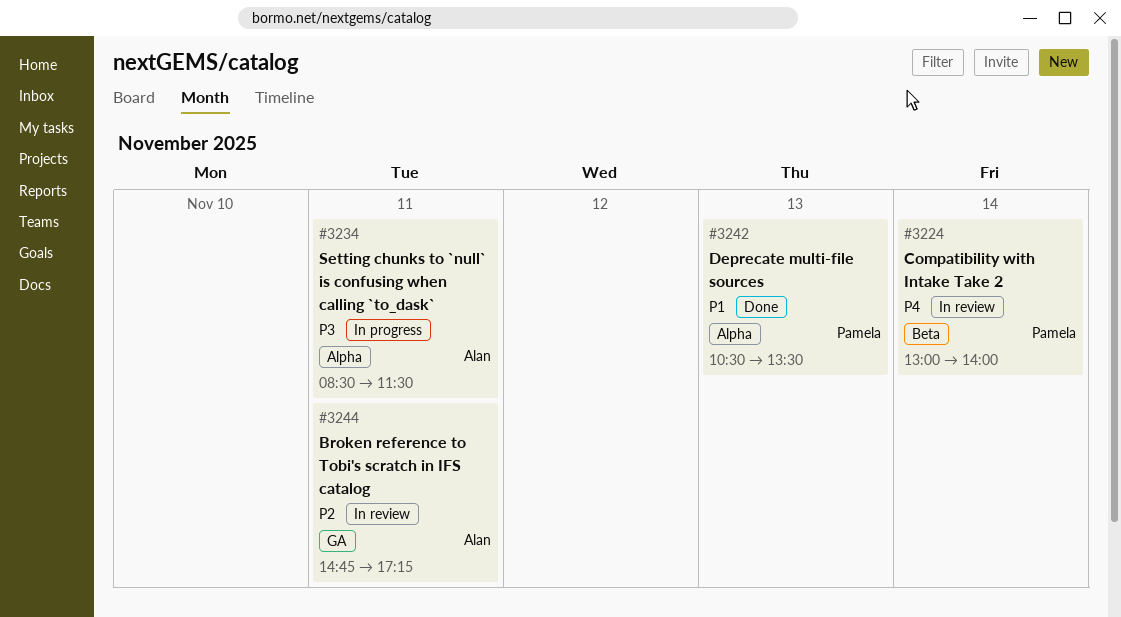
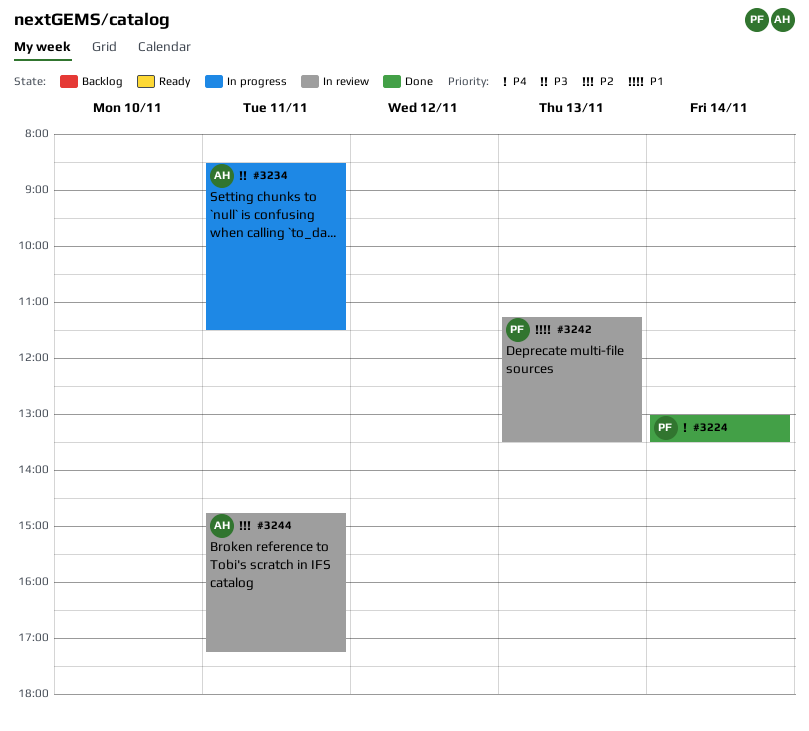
#3224, status: In review -> Done
#3224, ends: 14:00 -> 13:30
#3242, status: Done -> In review
#3242, begins: 10:30 -> 11:15

